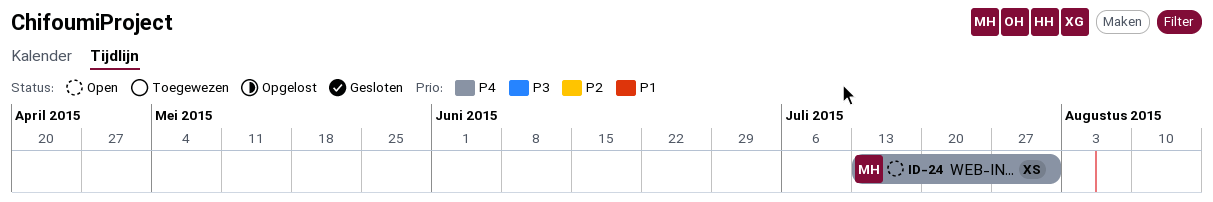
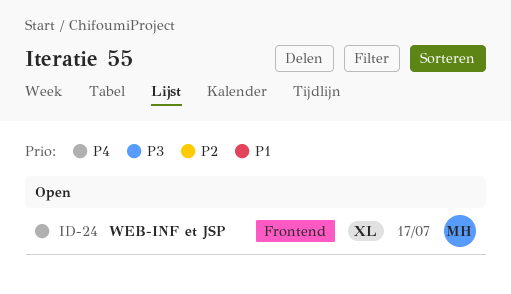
ID-24, estimate: XS -> XL
ID-24, due: Jul 31 -> Jul 17

